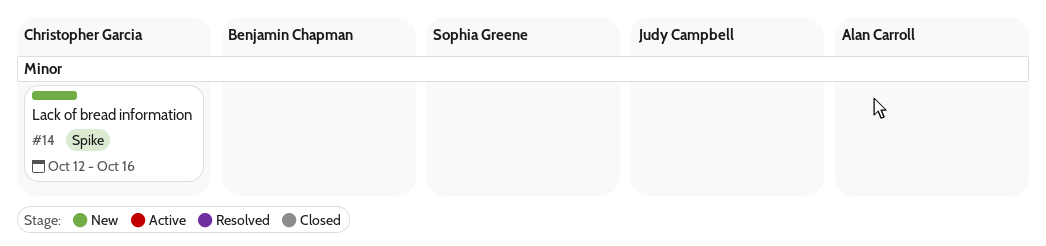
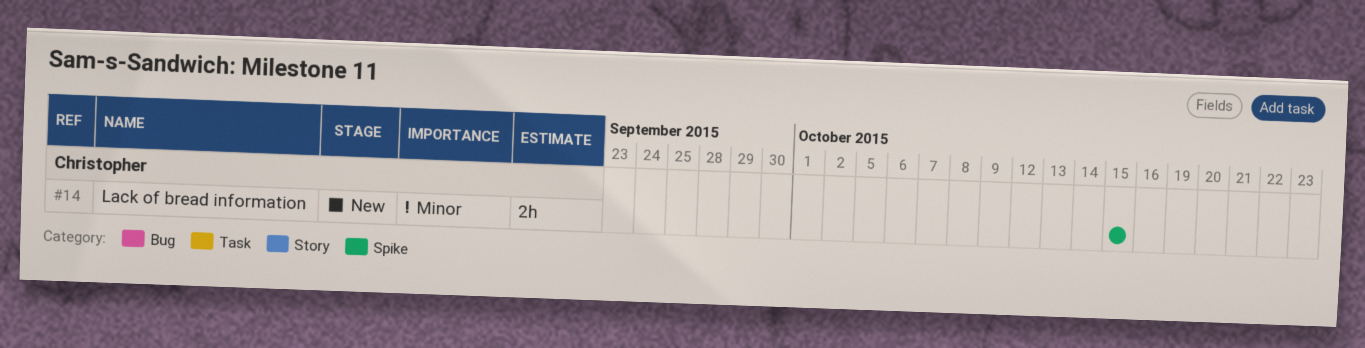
#14, start: Oct 12 -> Oct 15
#14, due: Oct 16 -> Oct 15

